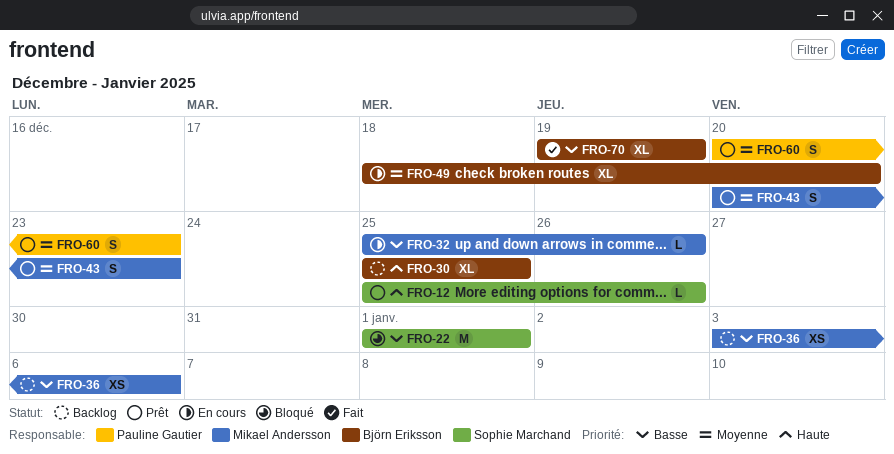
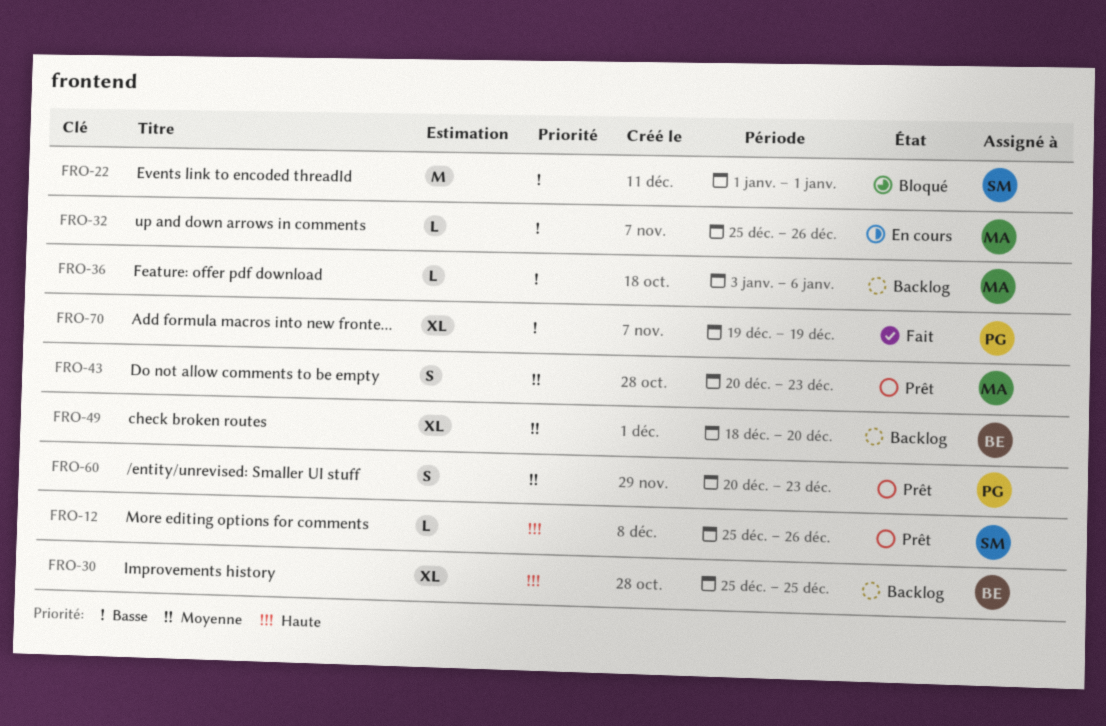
FRO-36, estimate: XS -> L
FRO-49, status: En cours -> Backlog
FRO-70, owner: Björn Eriksson -> Pauline Gautier

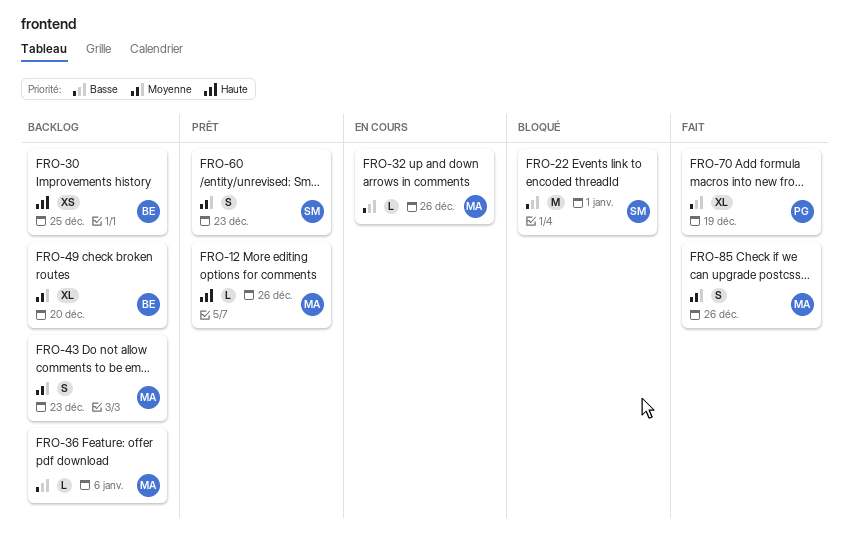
FRO-12, owner: SM -> MA
FRO-30, estimate: XL -> XS
FRO-43, status: Prêt -> Backlog
FRO-60, owner: PG -> SM
FRO-85: none -> present

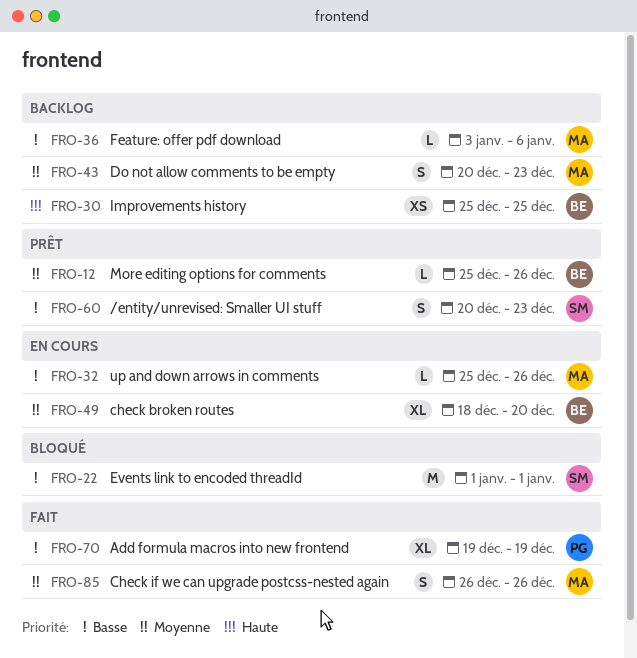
FRO-12, owner: MA -> BE
FRO-12, priority: Haute -> Moyenne
FRO-49, status: Backlog -> En cours
FRO-60, priority: Moyenne -> Basse

